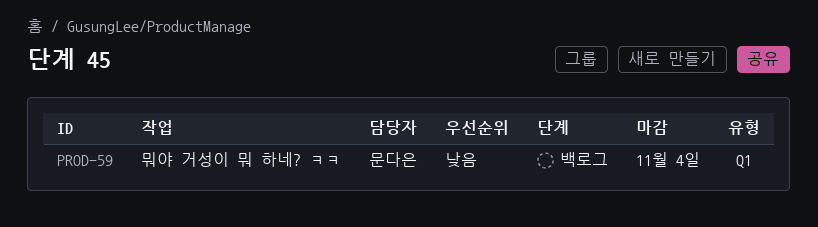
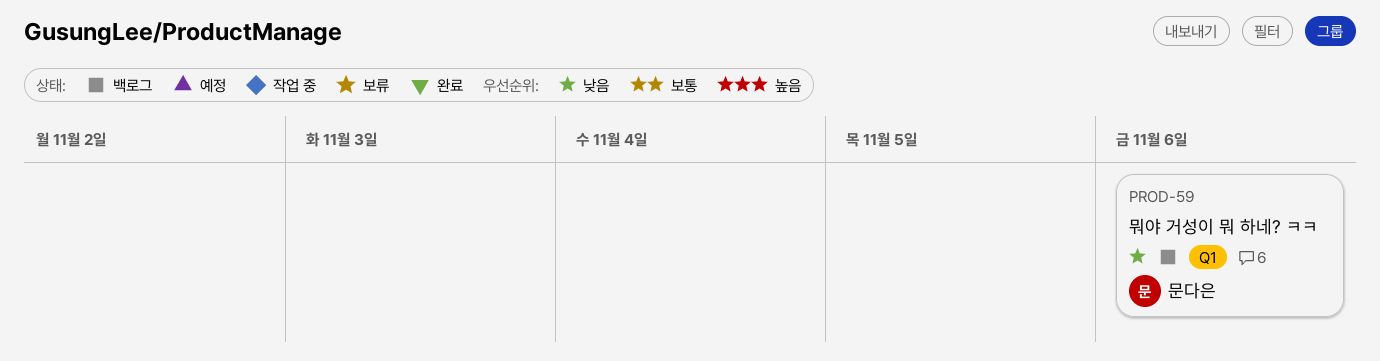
PROD-59, due: Nov 4 -> Nov 6

